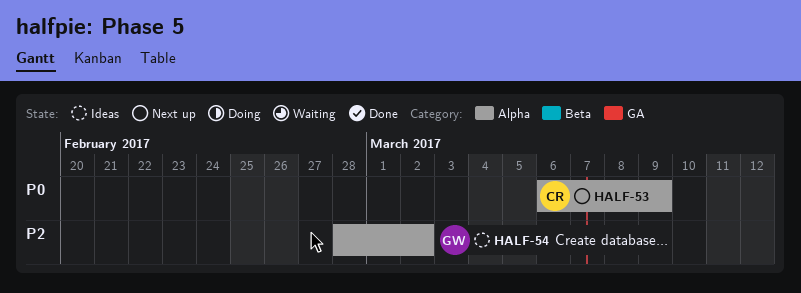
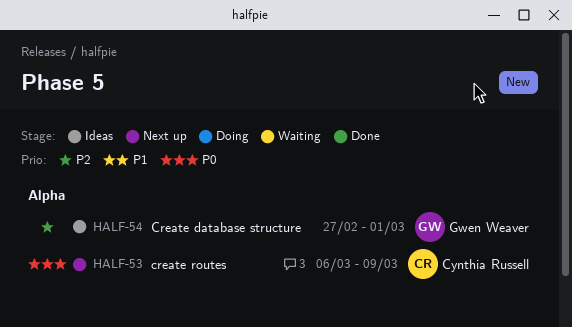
HALF-54, start: Feb 28 -> Feb 27
HALF-54, due: Mar 2 -> Mar 1

